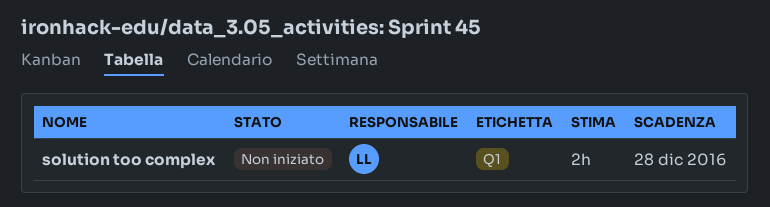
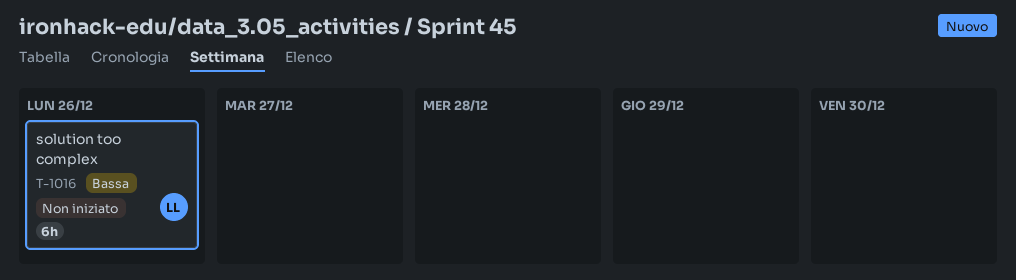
solution too complex, estimate: 2h -> 6h
solution too complex, due: Dec 28 -> Dec 26

